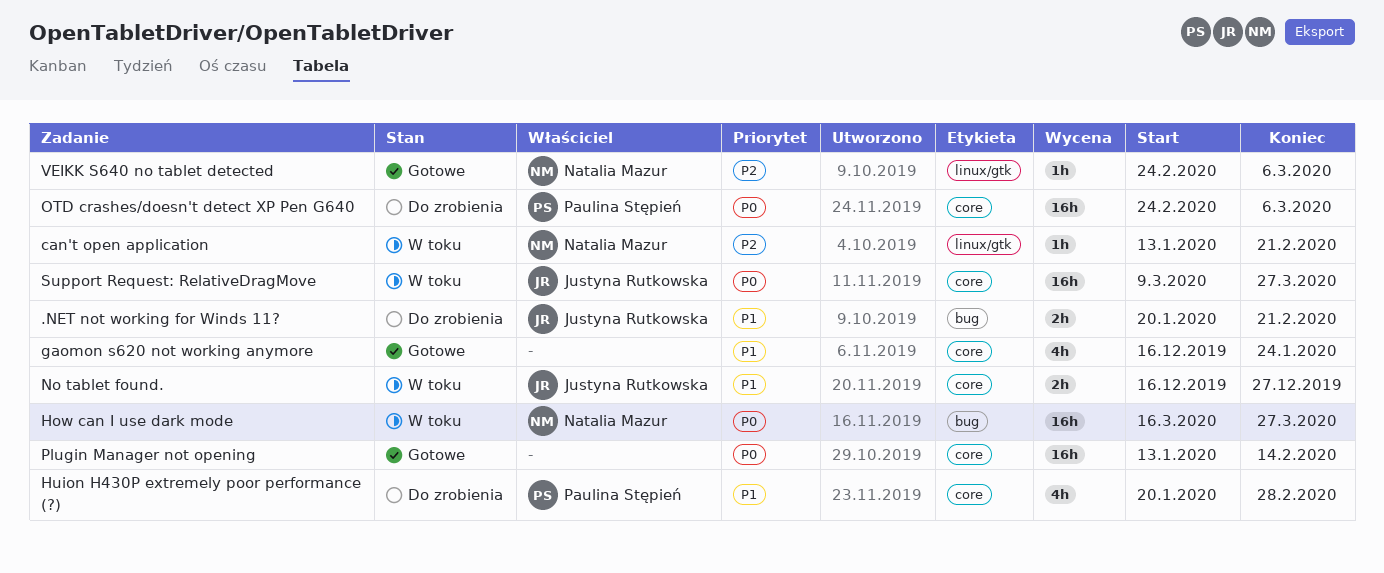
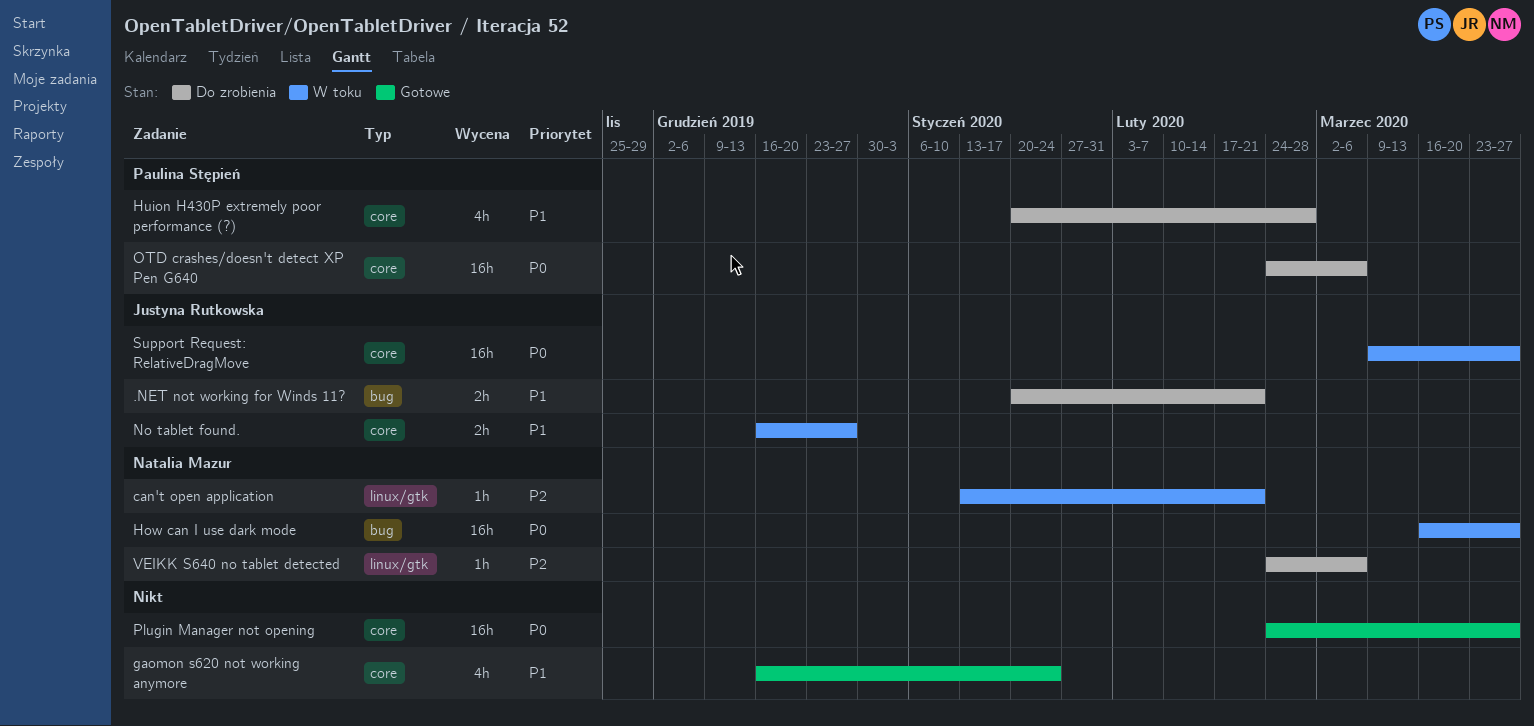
Plugin Manager not opening, start: Jan 13 -> Feb 24
Plugin Manager not opening, due: Feb 14 -> Mar 27
VEIKK S640 no tablet detected, status: Gotowe -> Do zrobienia

